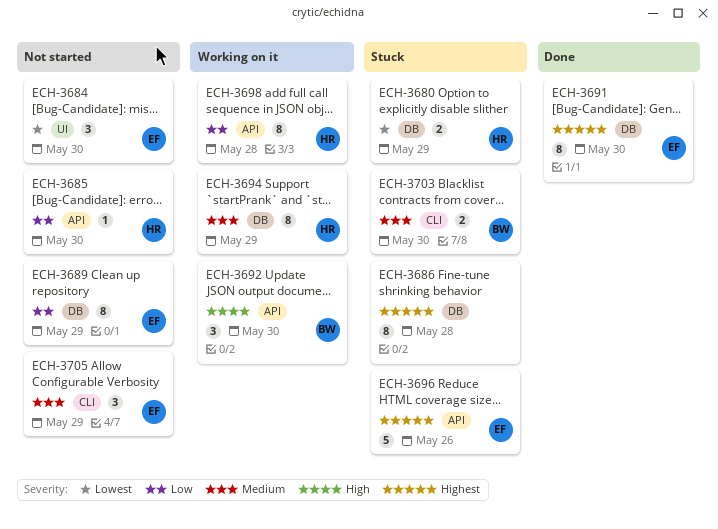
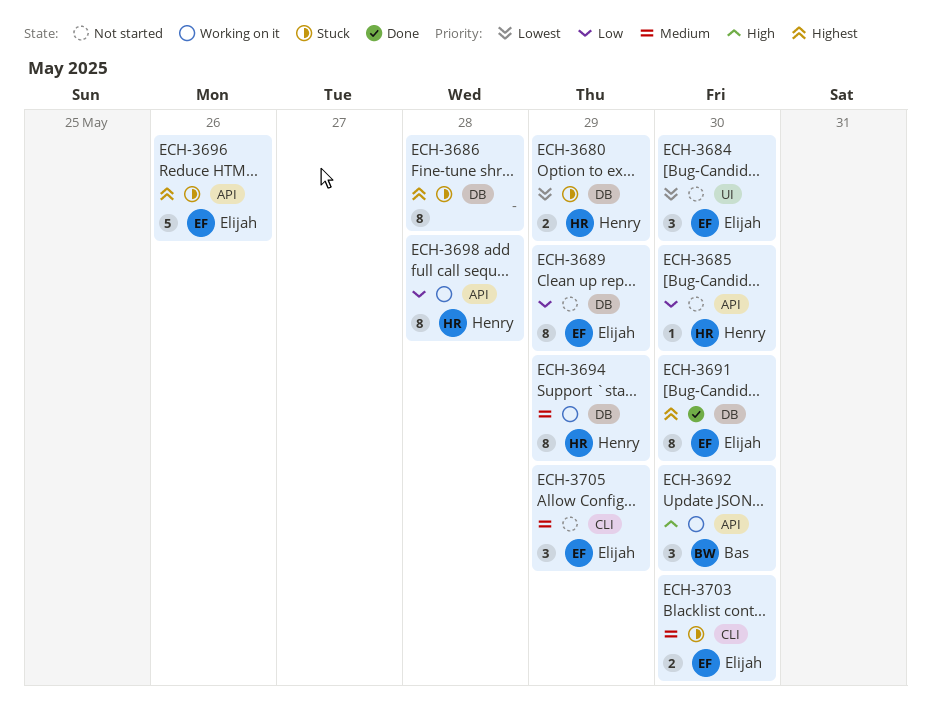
ECH-3703, owner: Bas -> Elijah

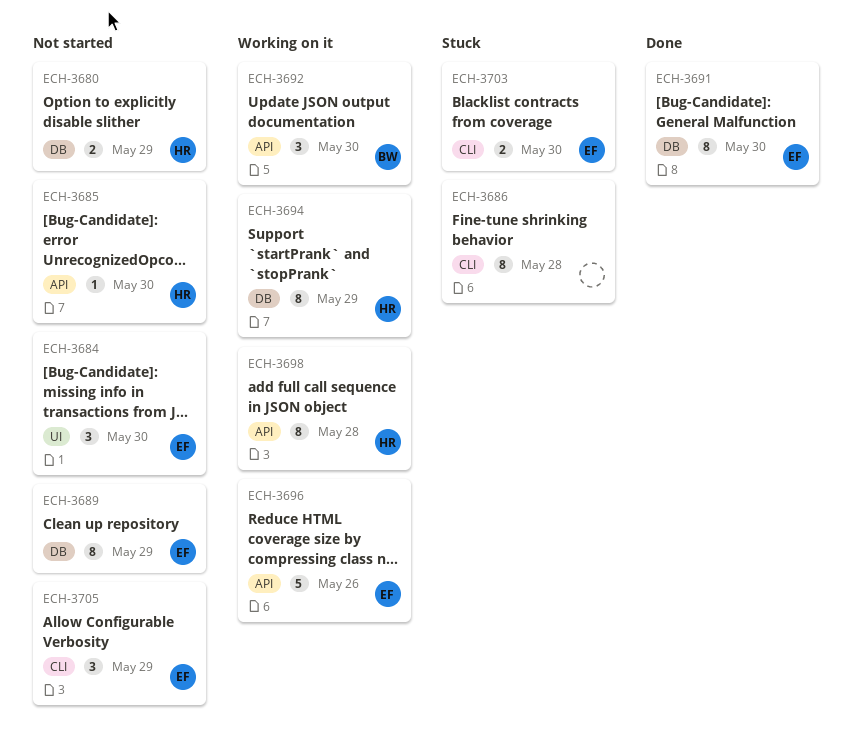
ECH-3680, status: Stuck -> Not started
ECH-3686, label: DB -> CLI
ECH-3696, status: Stuck -> Working on it

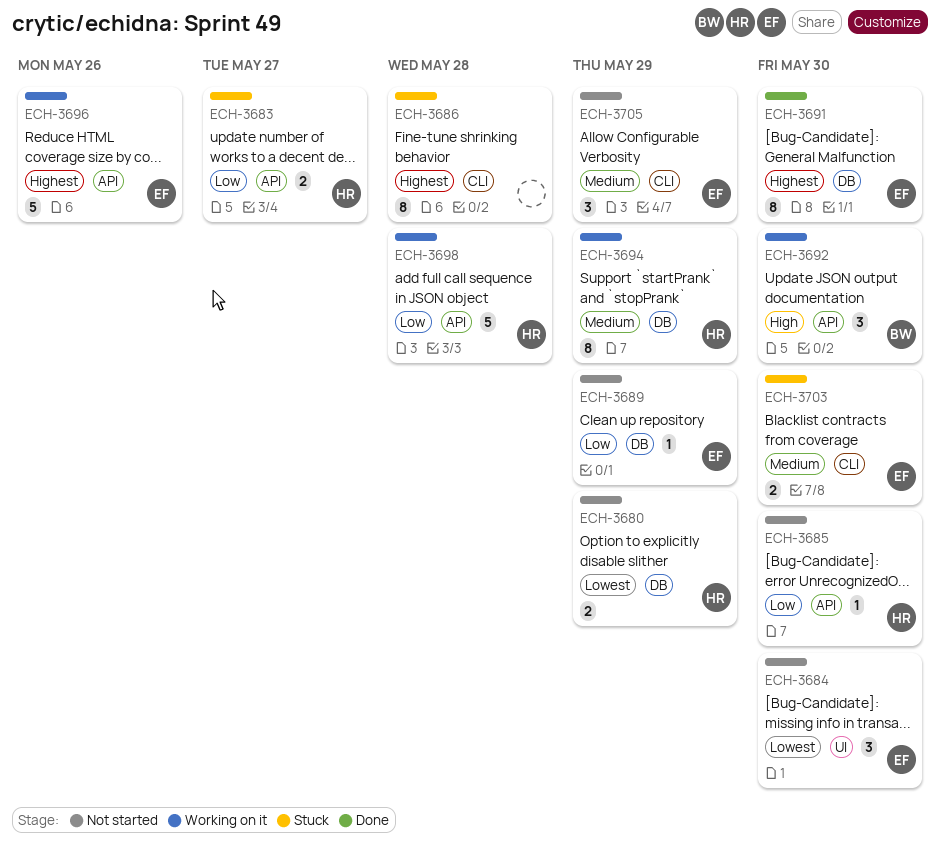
ECH-3683: none -> present
ECH-3689, estimate: 8 -> 1
ECH-3698, estimate: 8 -> 5

